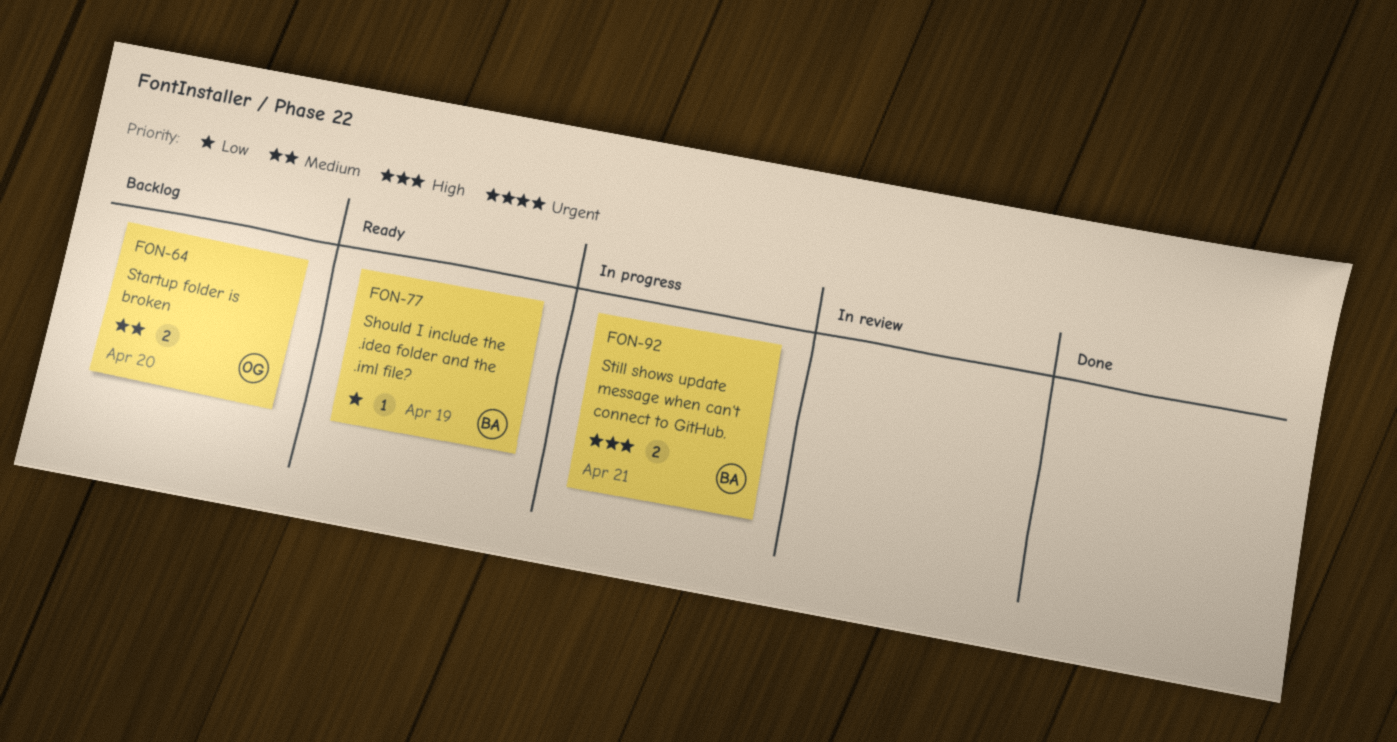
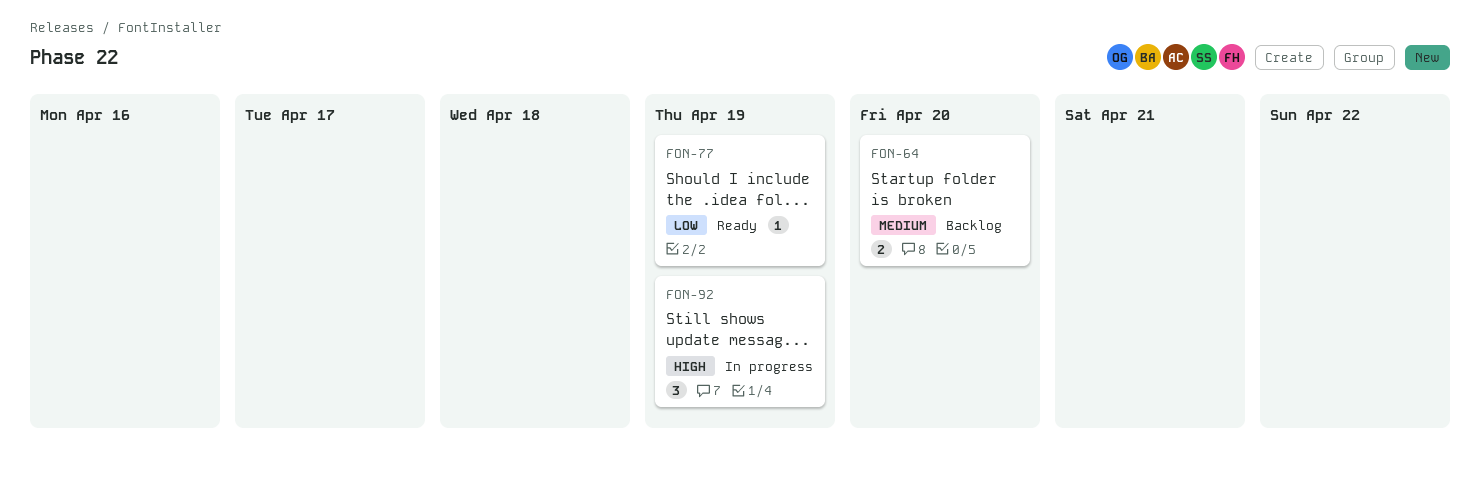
FON-92, estimate: 2 -> 3
FON-92, due: Apr 21 -> Apr 19

